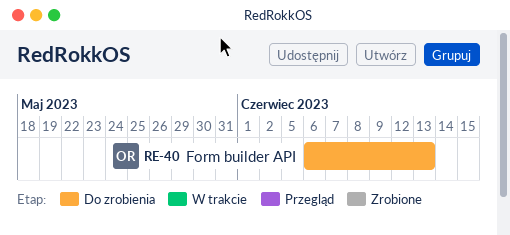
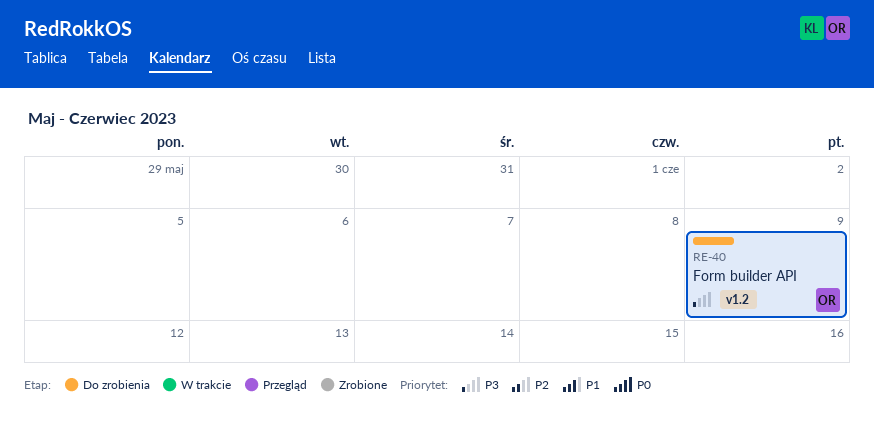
RE-40, due: Jun 13 -> Jun 9

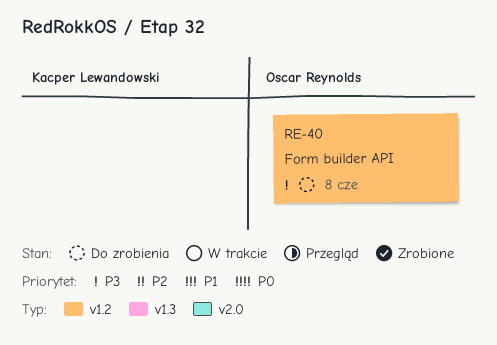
RE-40, due: Jun 9 -> Jun 8

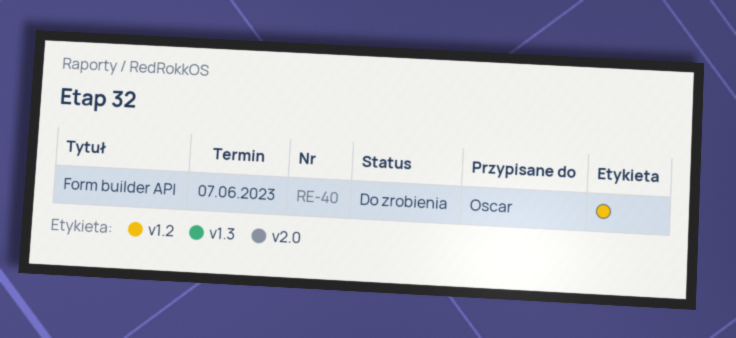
RE-40, due: Jun 8 -> Jun 7

